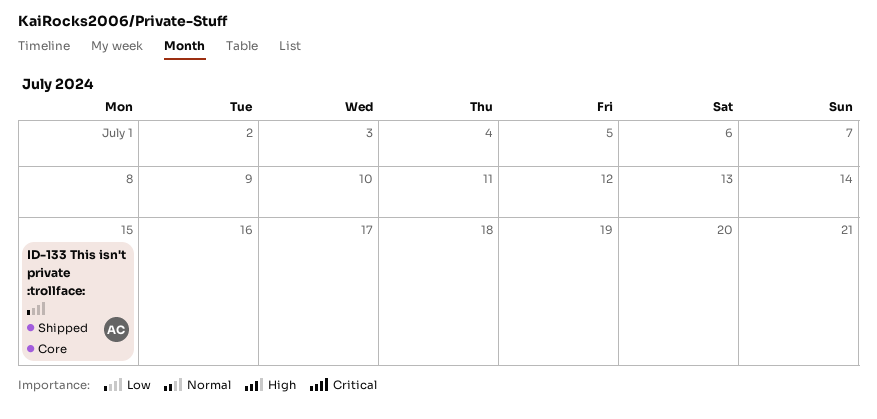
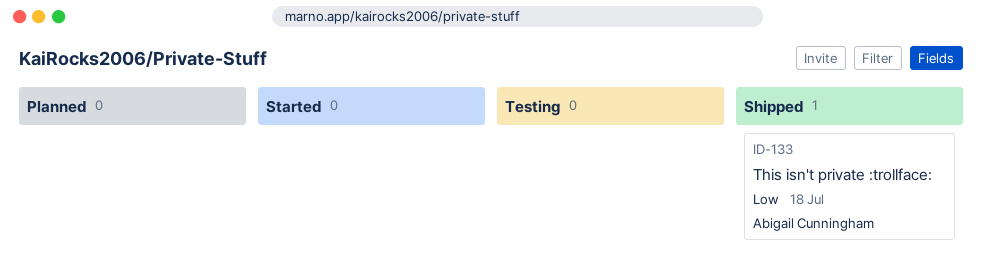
ID-133, due: Jul 15 -> Jul 18

